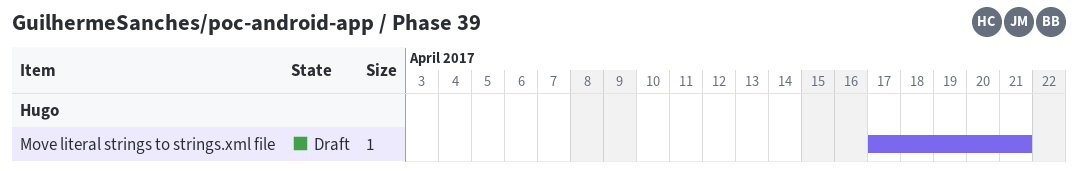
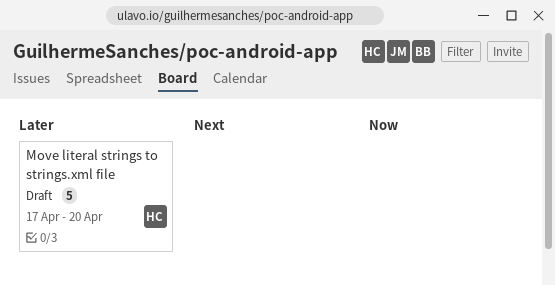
Move literal strings to strings.xml file, estimate: 1 -> 5
Move literal strings to strings.xml file, due: Apr 21 -> Apr 20

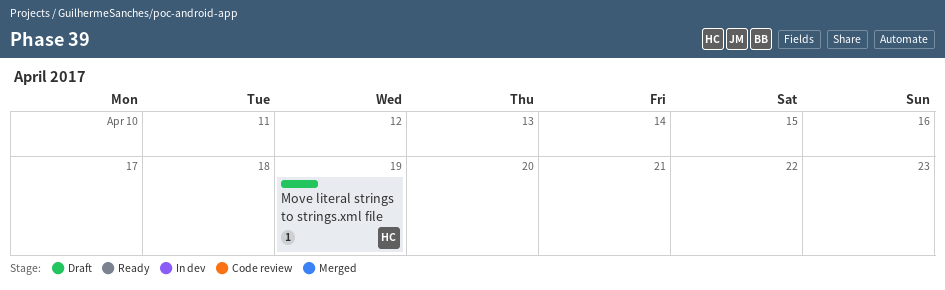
Move literal strings to strings.xml file, estimate: 5 -> 1
Move literal strings to strings.xml file, due: Apr 20 -> Apr 19

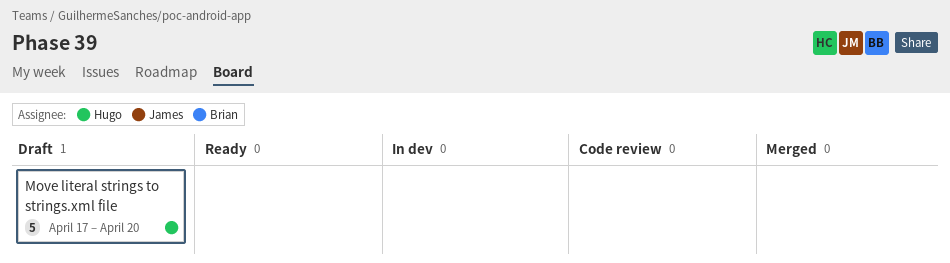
Move literal strings to strings.xml file, estimate: 1 -> 5
Move literal strings to strings.xml file, due: Apr 19 -> Apr 20

